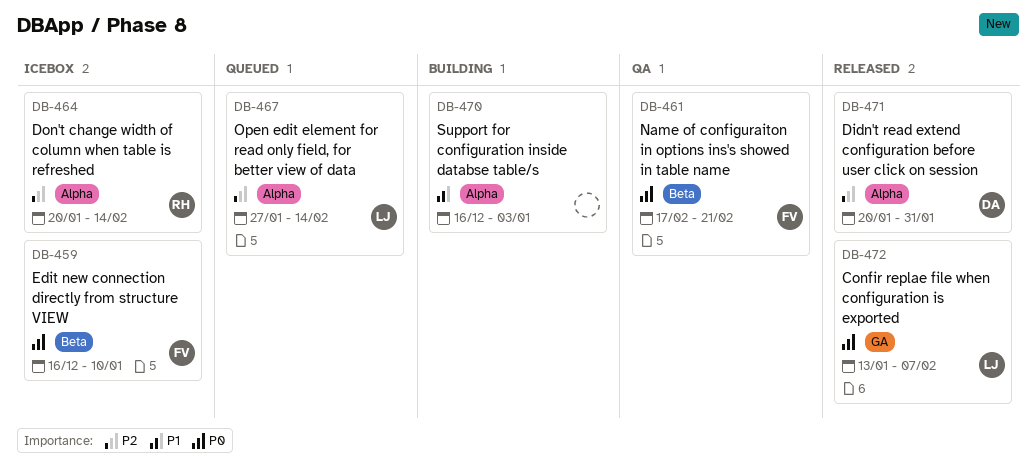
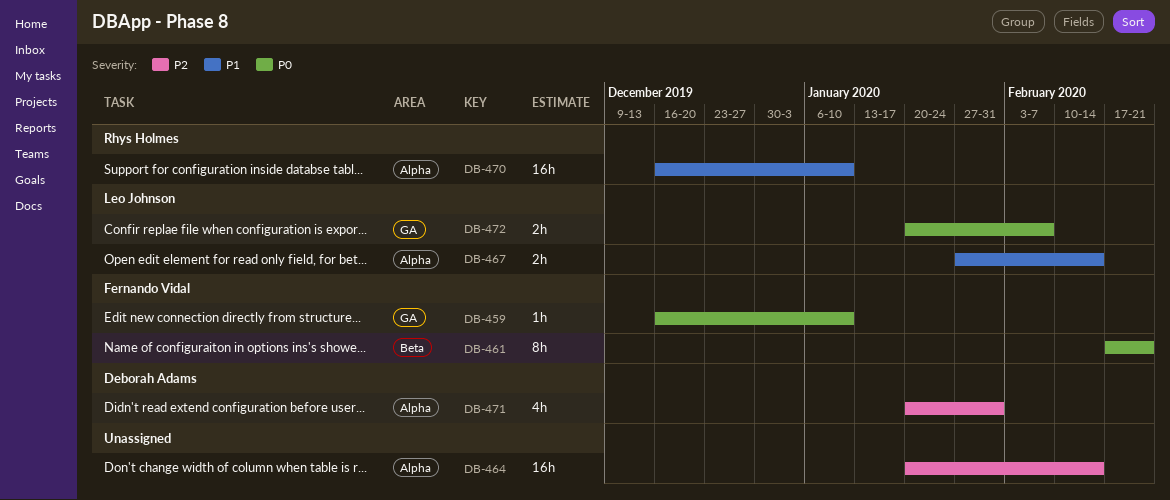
DB-459, label: Beta -> GA
DB-464, owner: Rhys Holmes -> none
DB-467, priority: P2 -> P1
DB-470, owner: none -> Rhys Holmes
DB-470, due: Jan 3 -> Jan 10
DB-472, start: Jan 13 -> Jan 20

